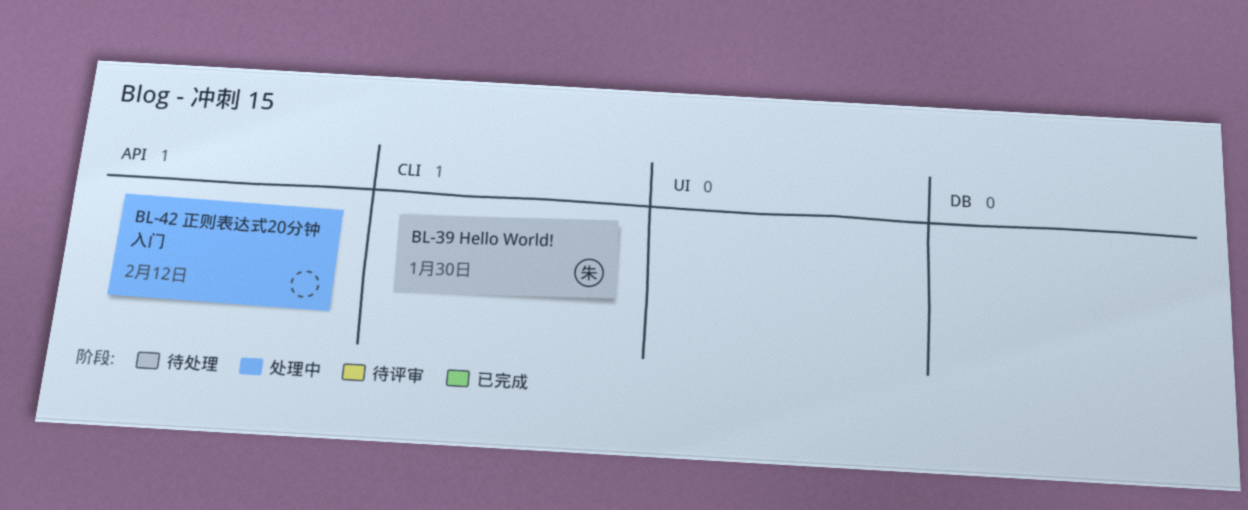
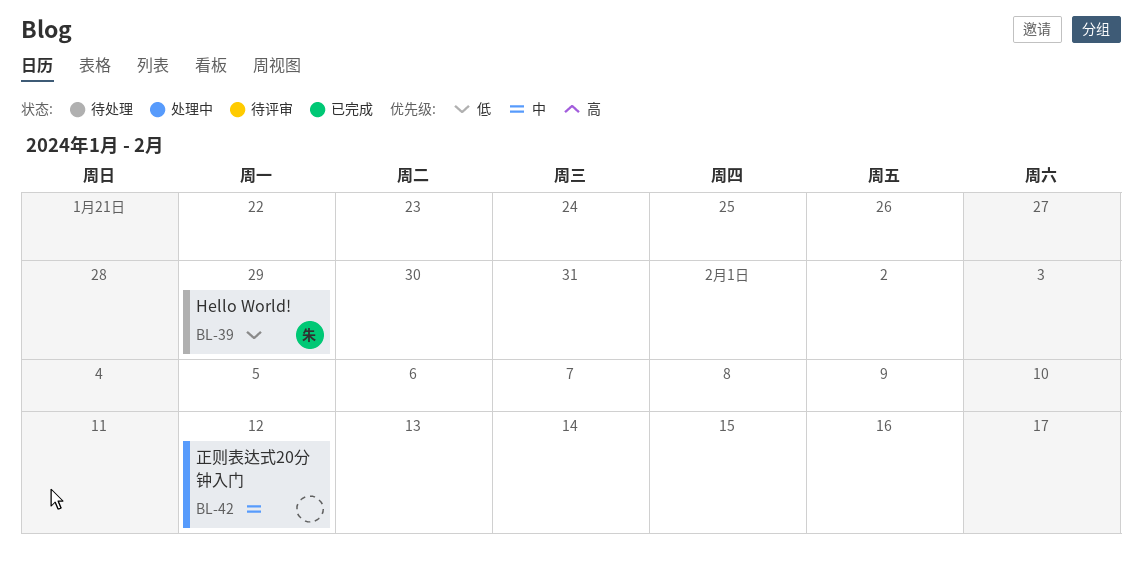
BL-39, due: Jan 30 -> Jan 29

